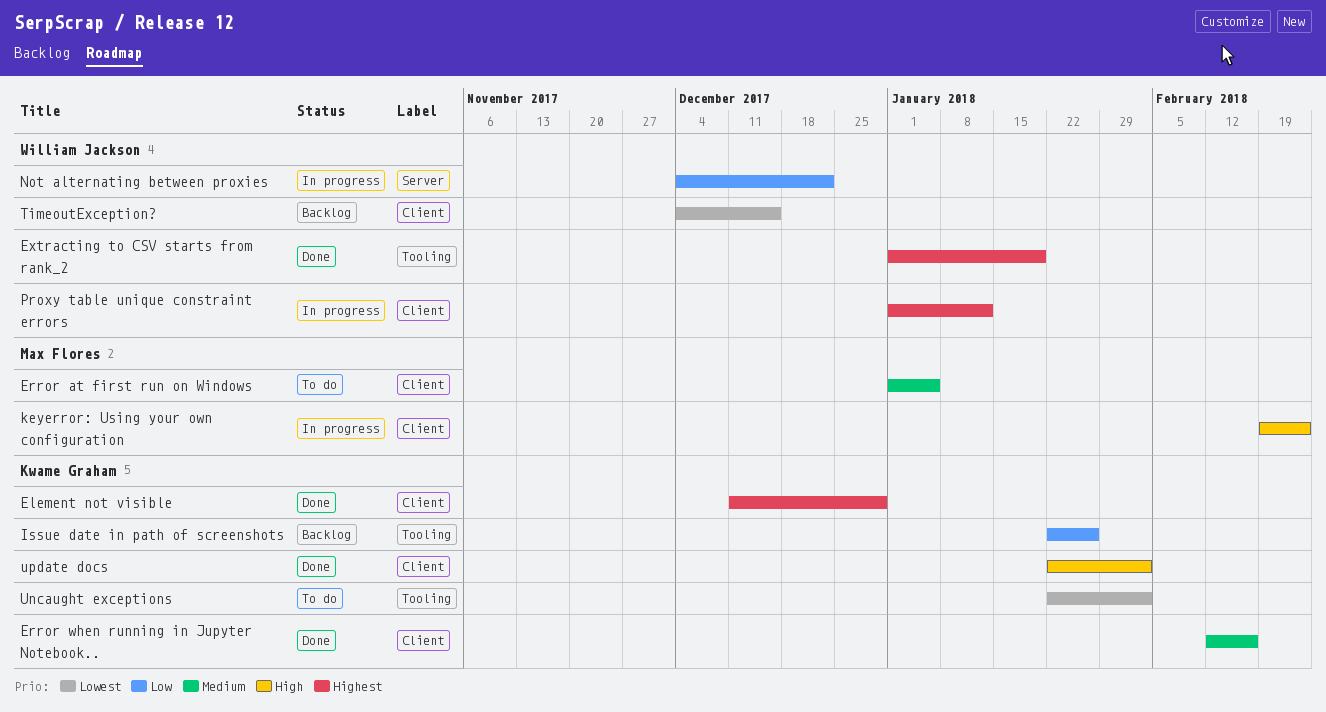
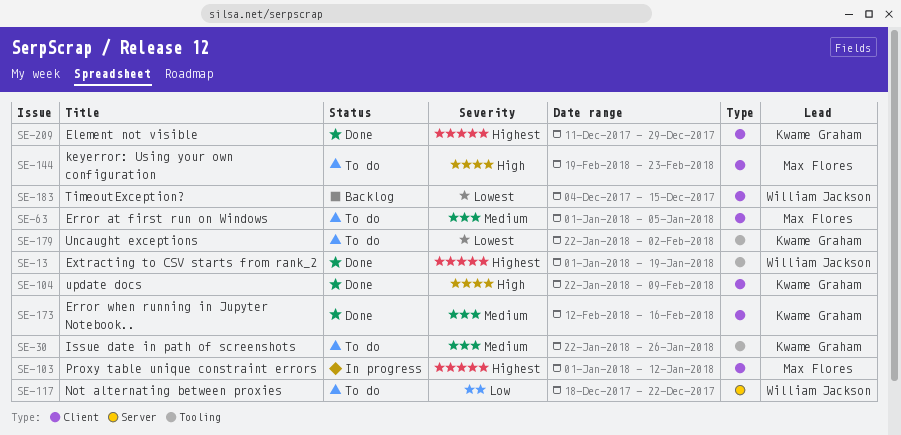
Issue date in path of screenshots, status: Backlog -> To do
Issue date in path of screenshots, priority: Low -> Medium
keyerror: Using your own configuration, status: In progress -> To do
Not alternating between proxies, status: In progress -> To do
Not alternating between proxies, start: Dec 4 -> Dec 18
Proxy table unique constraint errors, owner: William Jackson -> Max Flores
update docs, due: Feb 2 -> Feb 9

